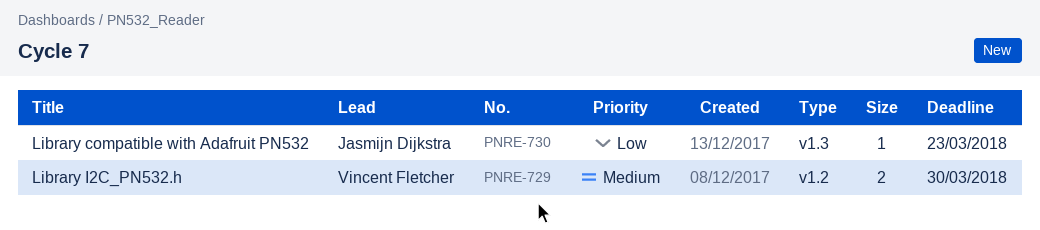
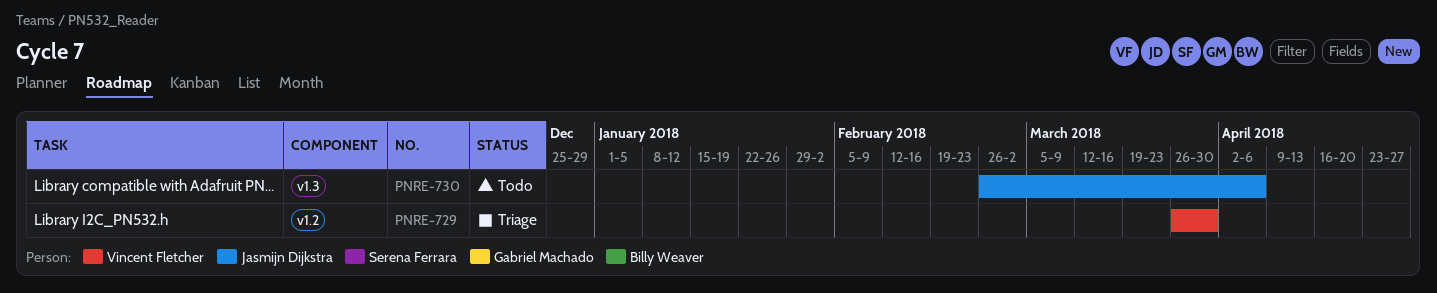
PNRE-730, due: Mar 23 -> Apr 6

